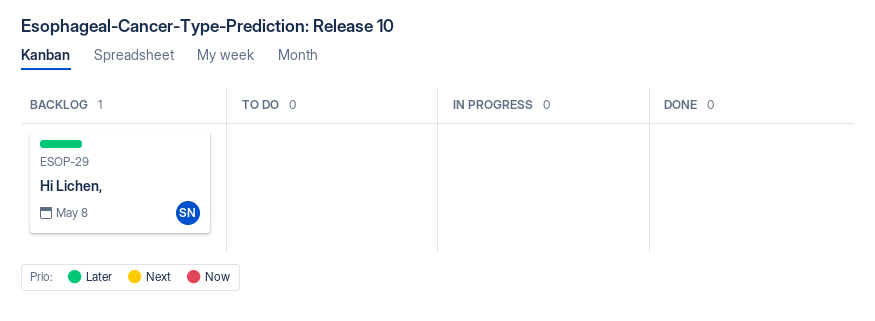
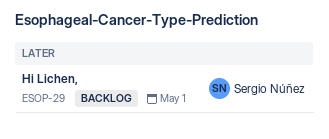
ESOP-29, due: May 8 -> May 1

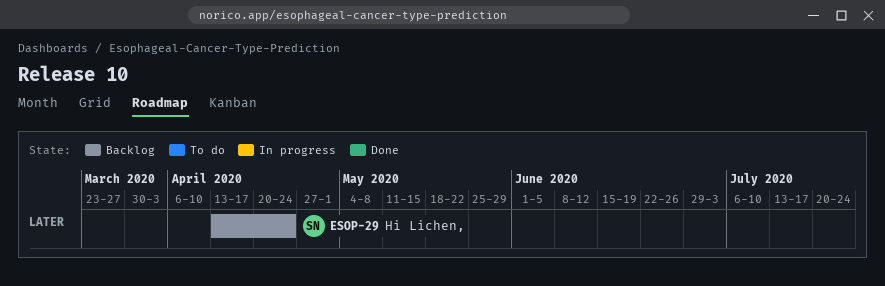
ESOP-29, due: May 1 -> Apr 24

